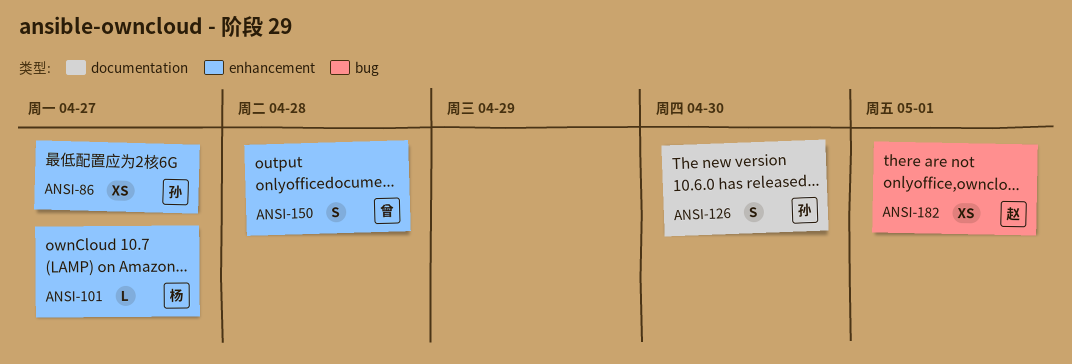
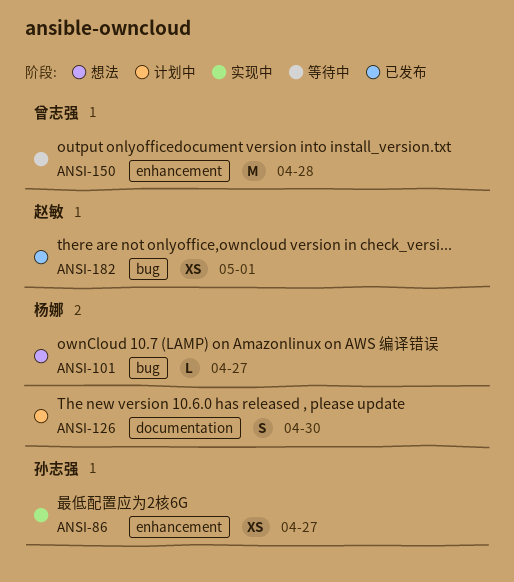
ANSI-101, label: enhancement -> bug
ANSI-126, owner: 孙志强 -> 杨娜
ANSI-150, estimate: S -> M

